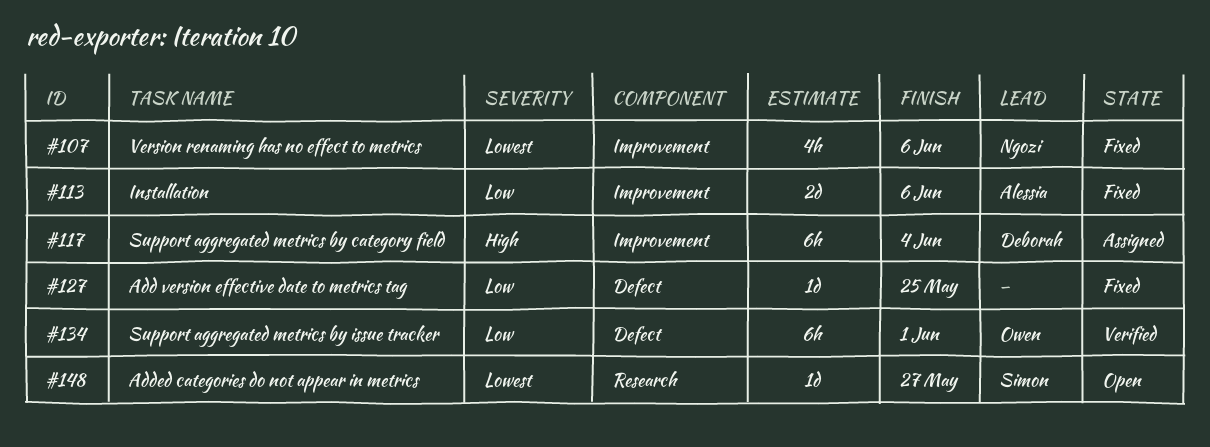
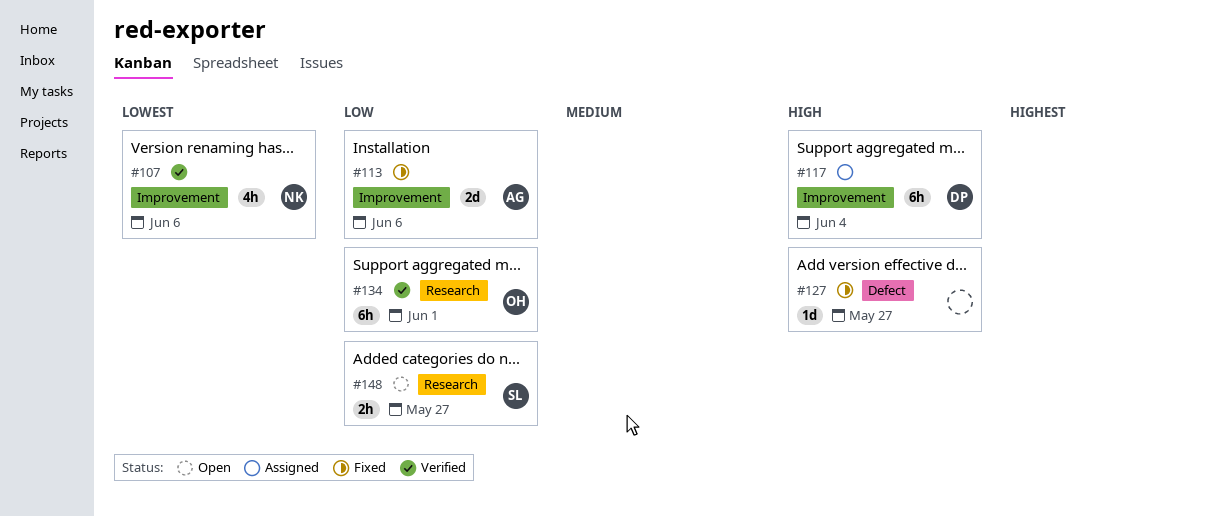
#107, status: Fixed -> Verified
#127, priority: Low -> High
#127, due: May 25 -> May 27
#134, label: Defect -> Research
#148, priority: Lowest -> Low
#148, estimate: 1d -> 2h

